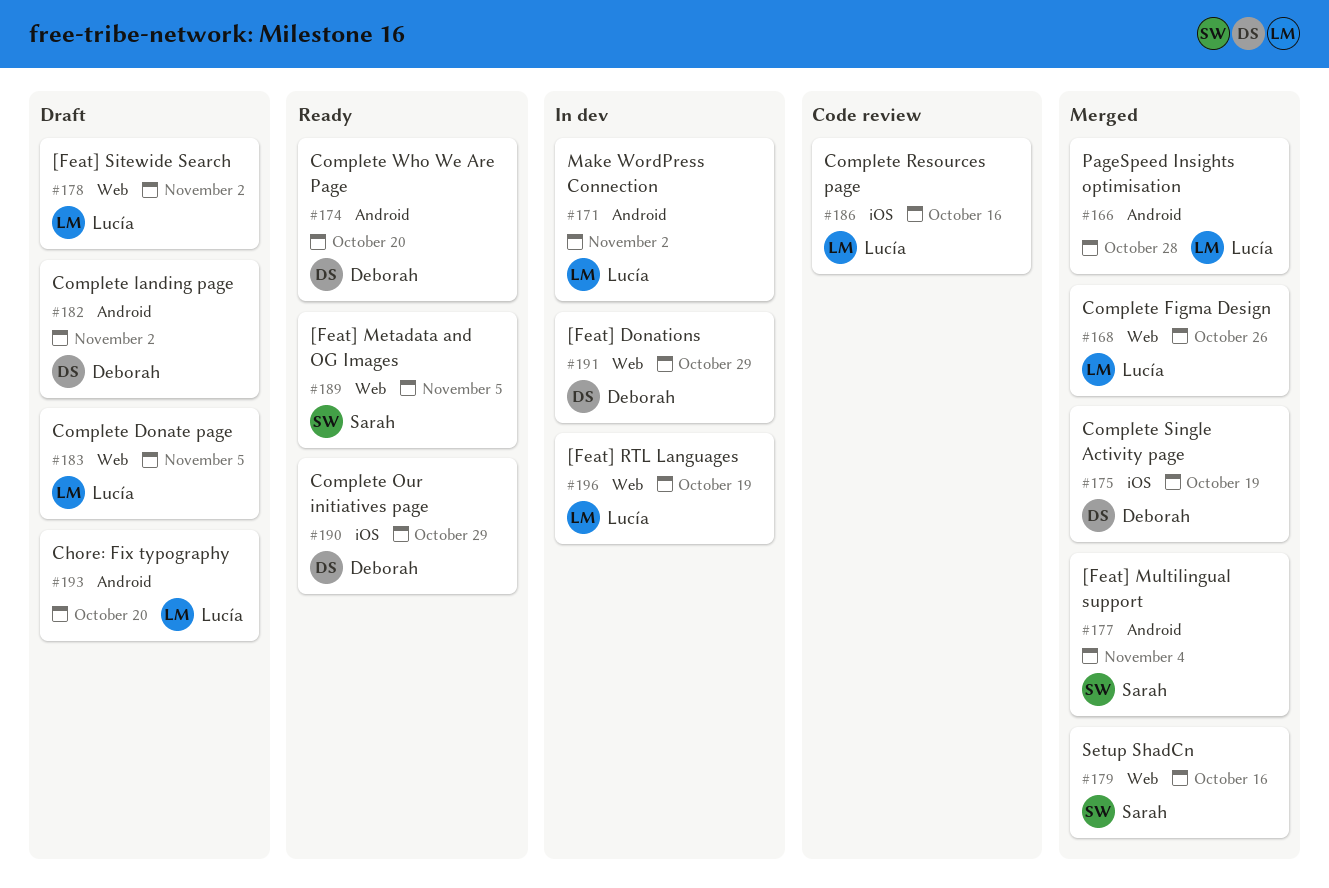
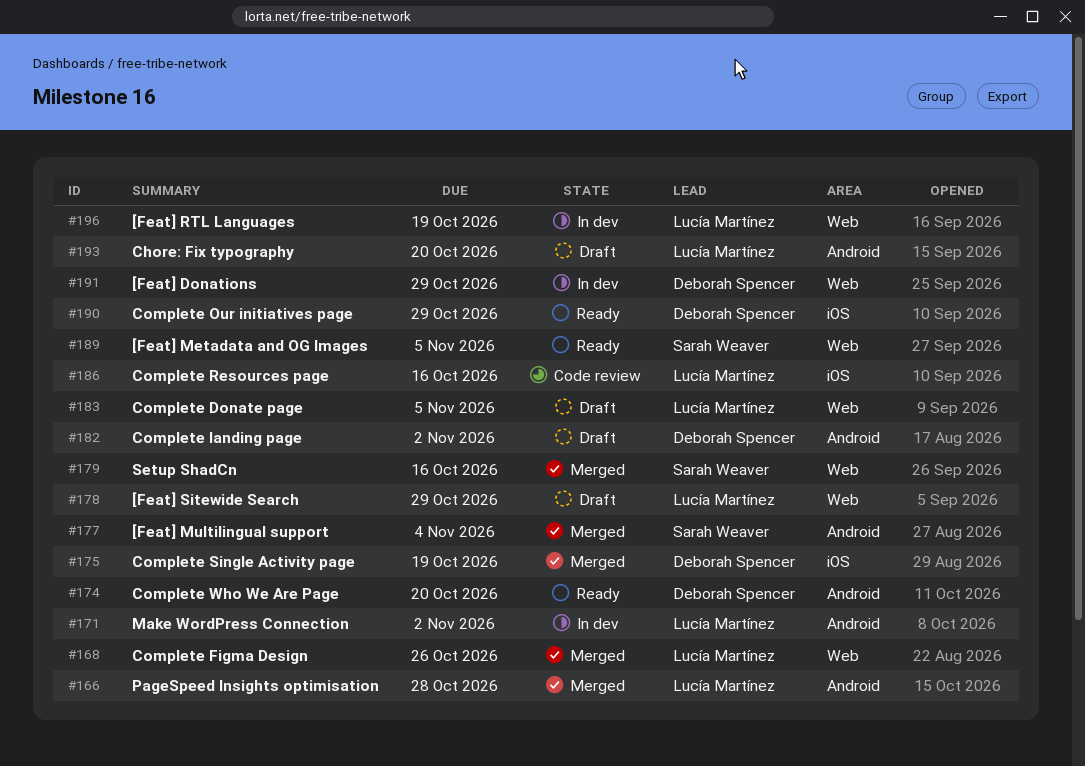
#178, due: Nov 2 -> Oct 29

